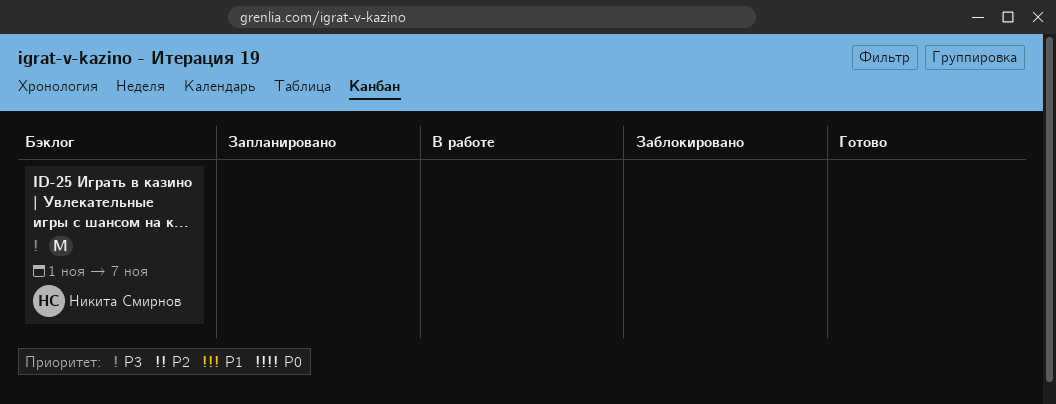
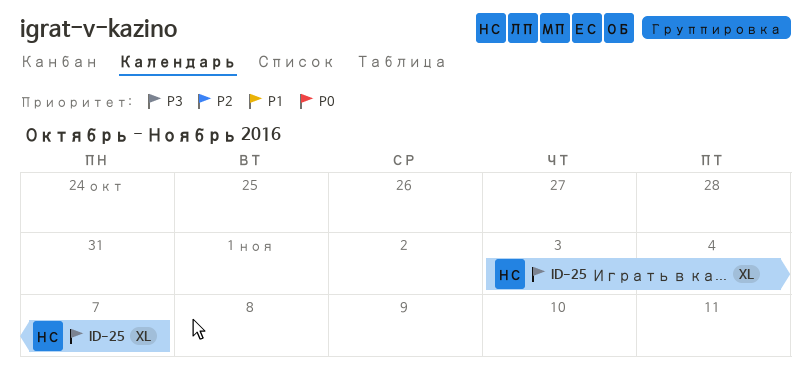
ID-25, estimate: M -> XL
ID-25, start: Nov 1 -> Nov 3

